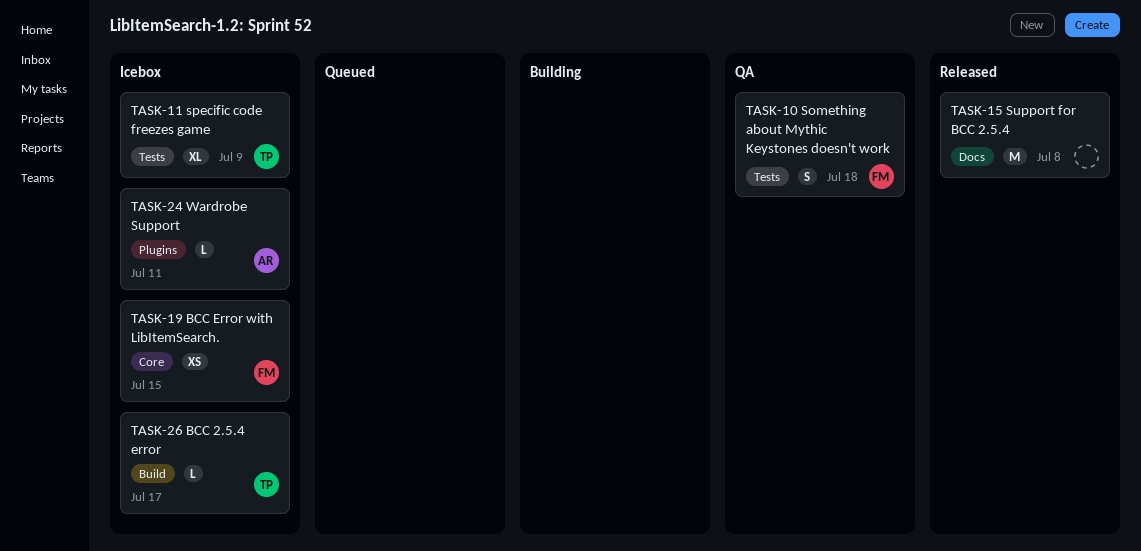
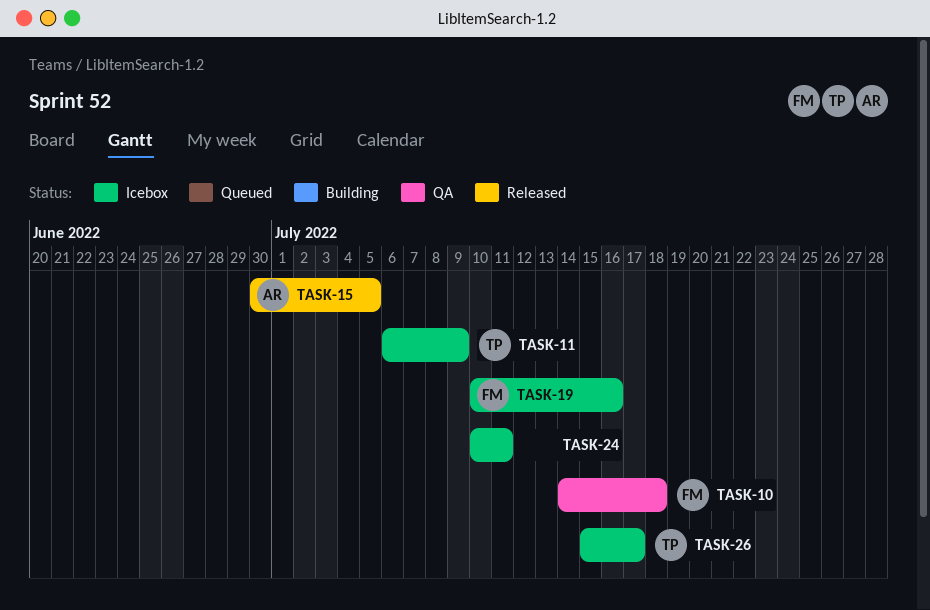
TASK-15, owner: none -> AR
TASK-15, due: Jul 8 -> Jul 5
TASK-19, due: Jul 15 -> Jul 16
TASK-24, owner: AR -> none

